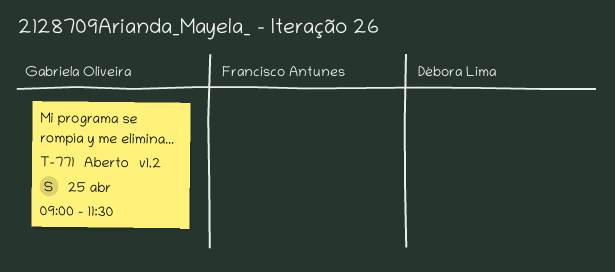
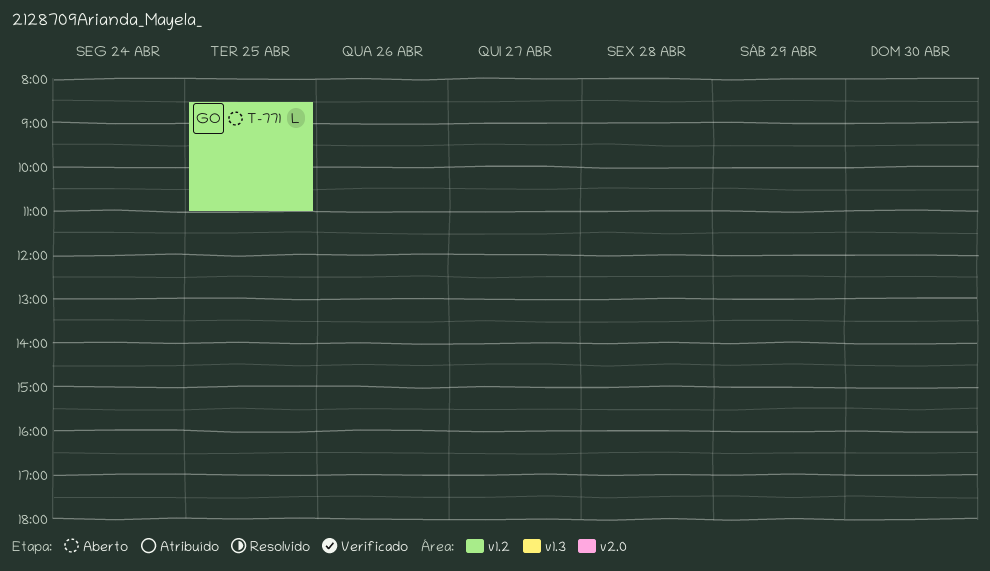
T-771, estimate: S -> L
T-771, begins: 09:00 -> 08:30
T-771, ends: 11:30 -> 11:00

